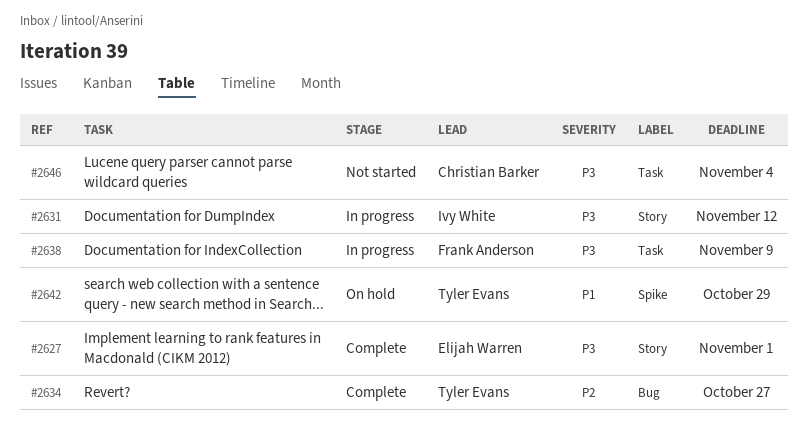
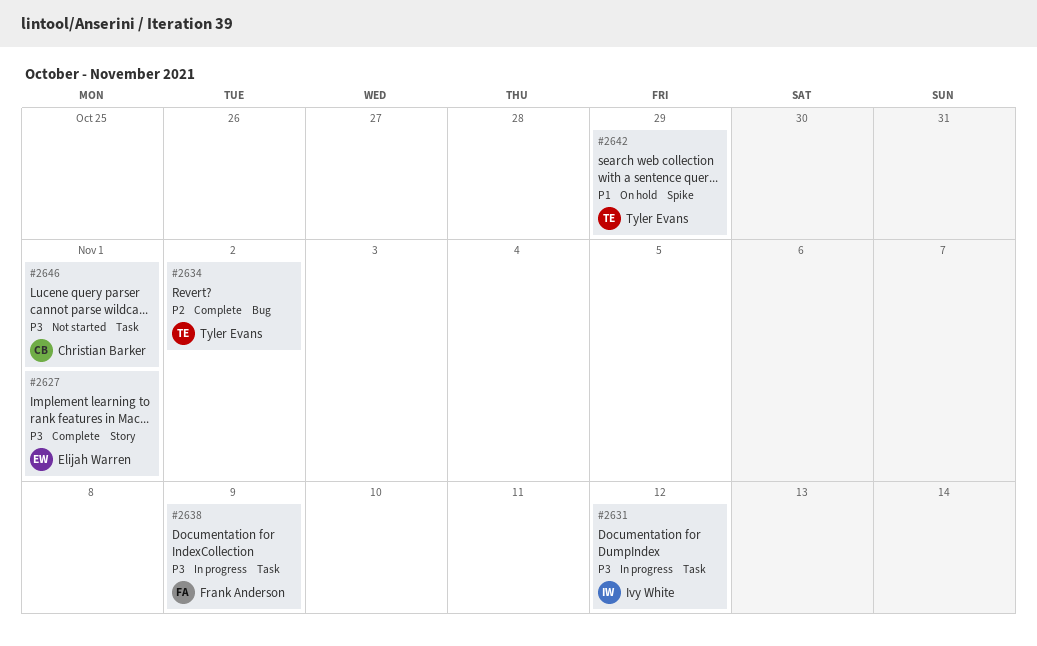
#2631, label: Story -> Task
#2634, due: Oct 27 -> Nov 2
#2646, due: Nov 4 -> Nov 1

